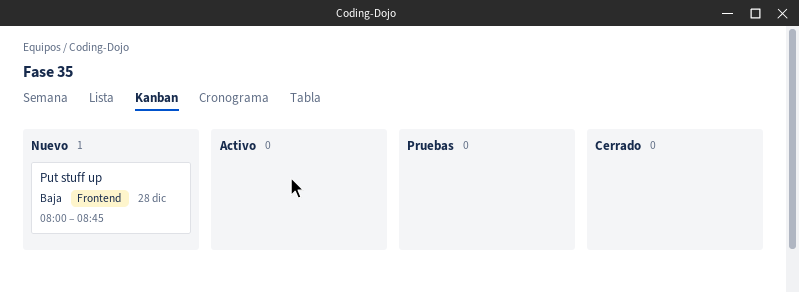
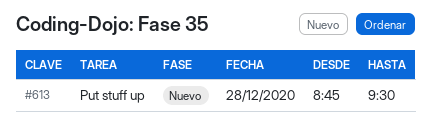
Put stuff up, begins: 08:00 -> 08:45
Put stuff up, ends: 08:45 -> 09:30

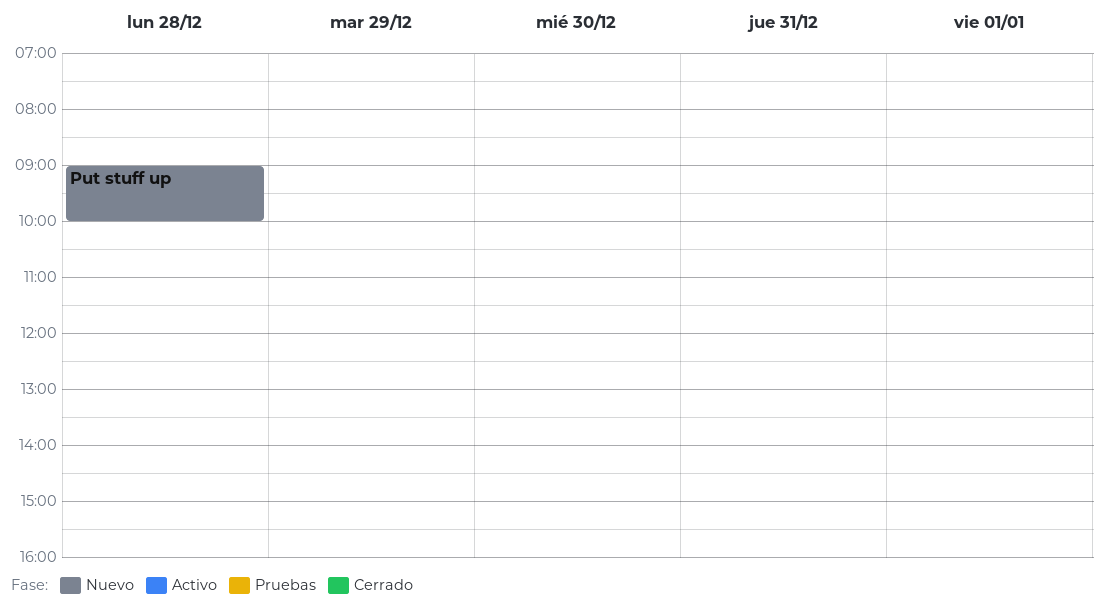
Put stuff up, begins: 08:45 -> 09:00
Put stuff up, ends: 09:30 -> 10:00

